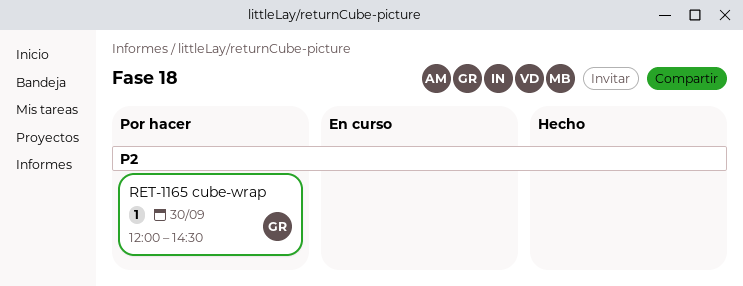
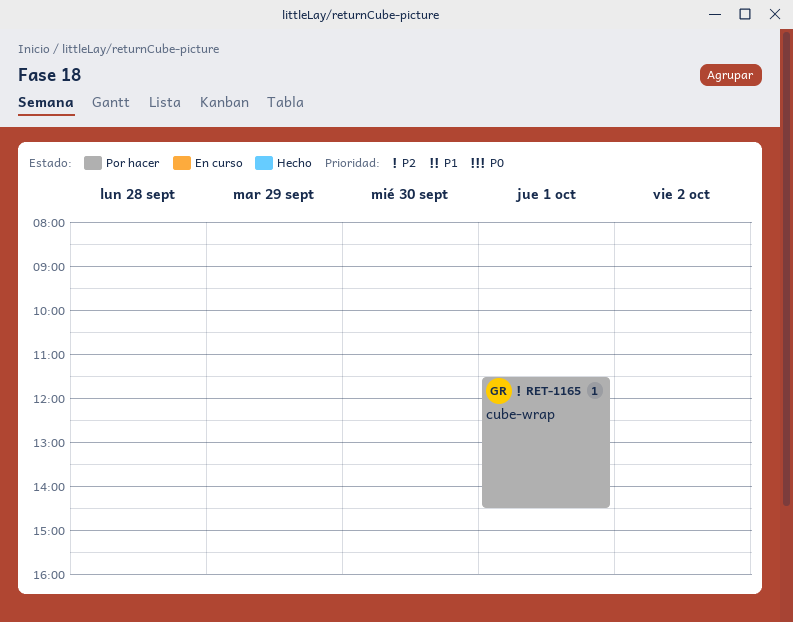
RET-1165, day: Sep 30 -> Oct 1
RET-1165, begins: 12:00 -> 11:30

